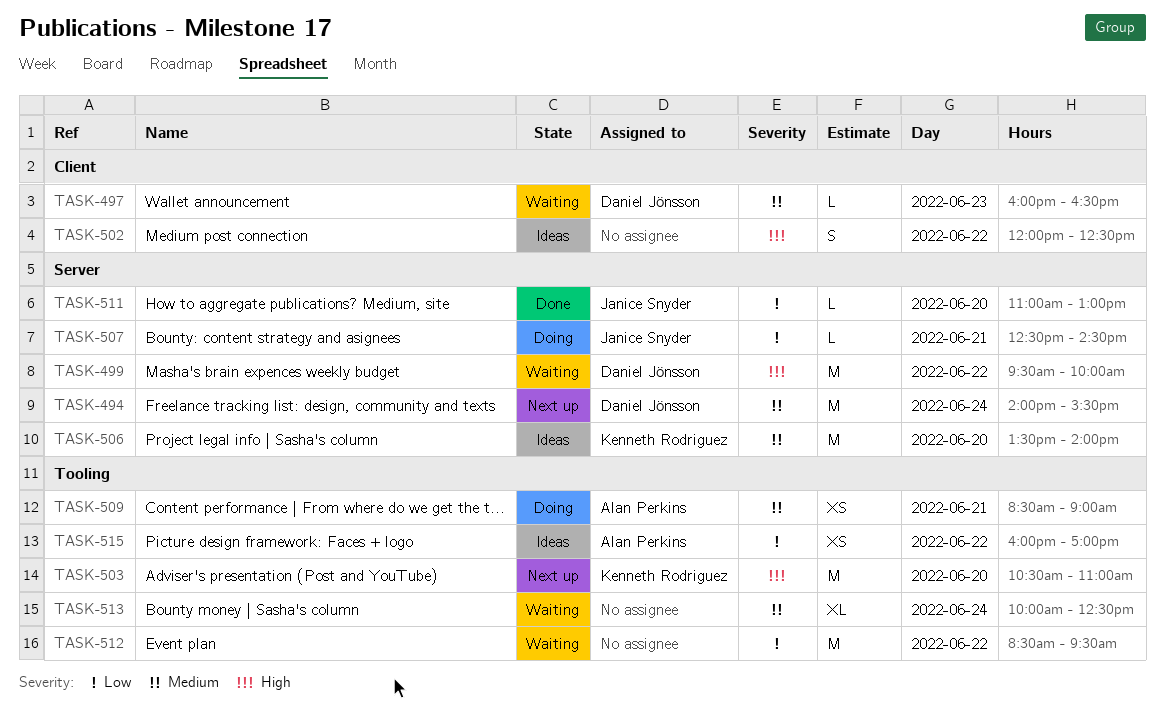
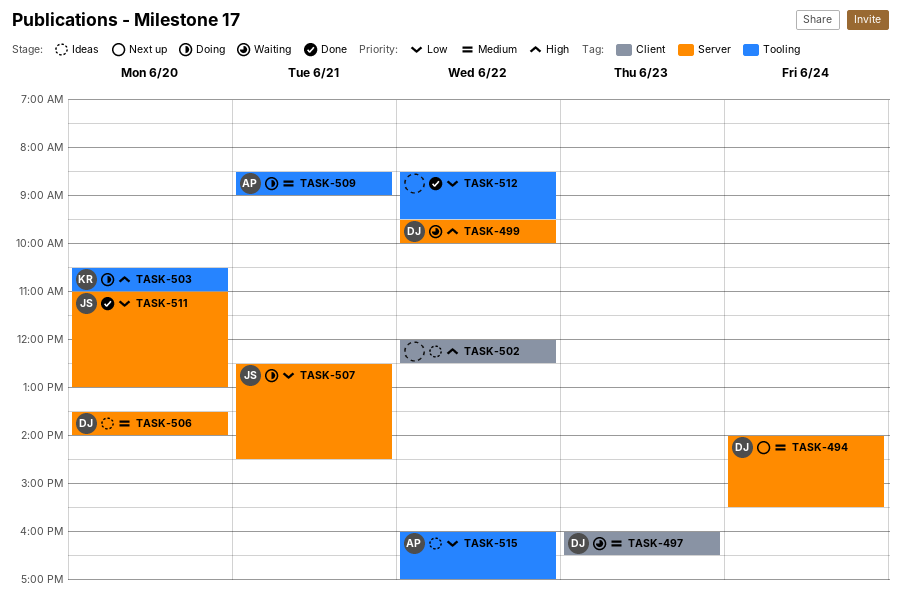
TASK-503, status: Next up -> Doing
TASK-506, owner: Kenneth Rodriguez -> Daniel Jönsson
TASK-512, status: Waiting -> Done
TASK-513: present -> none

